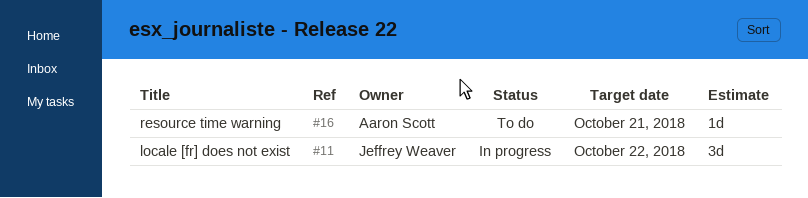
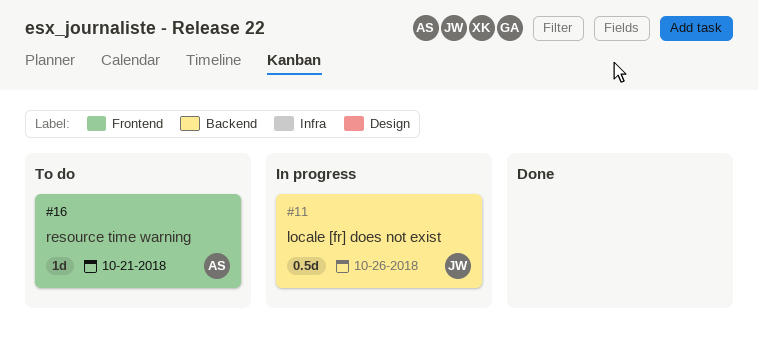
#11, estimate: 3d -> 0.5d
#11, due: Oct 22 -> Oct 26

